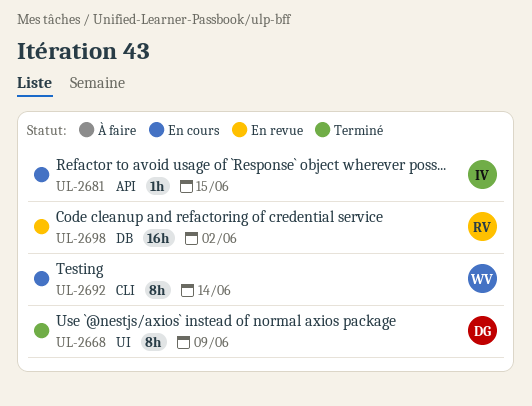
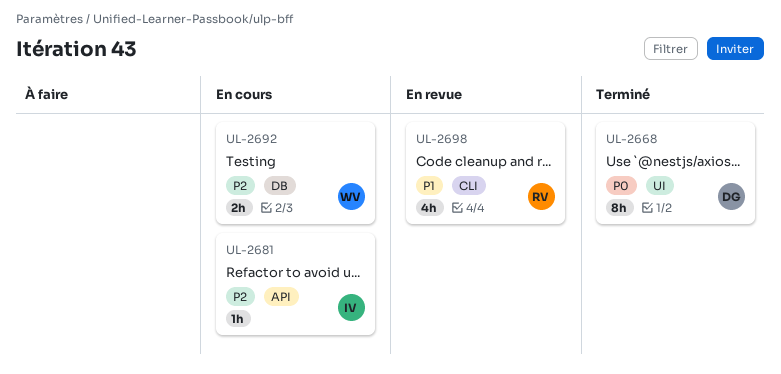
UL-2692, label: CLI -> DB
UL-2692, estimate: 8h -> 2h
UL-2698, label: DB -> CLI
UL-2698, estimate: 16h -> 4h

